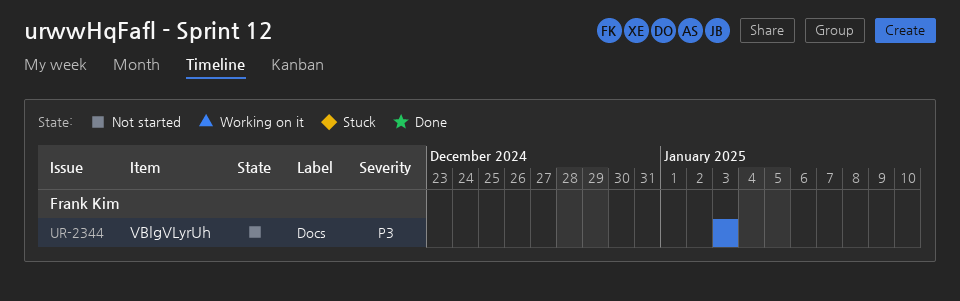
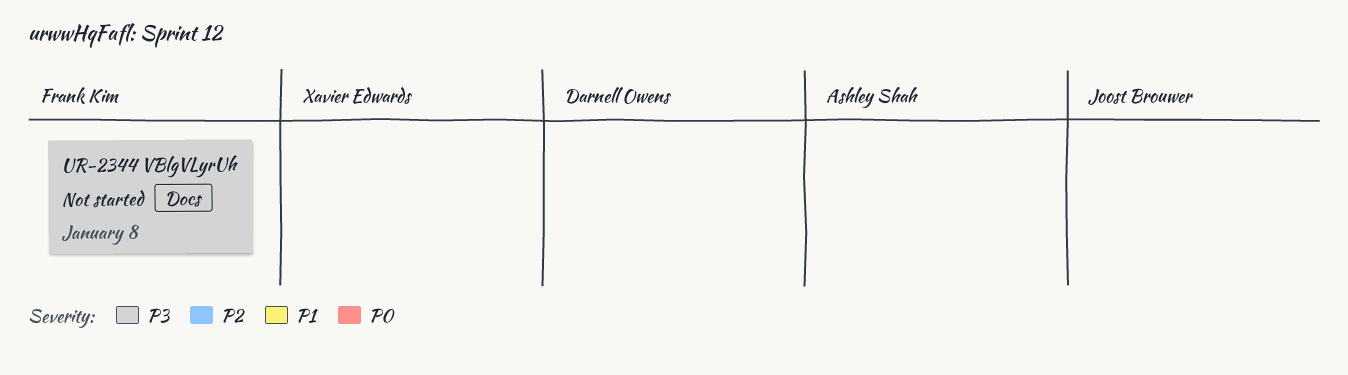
UR-2344, due: Jan 3 -> Jan 8

